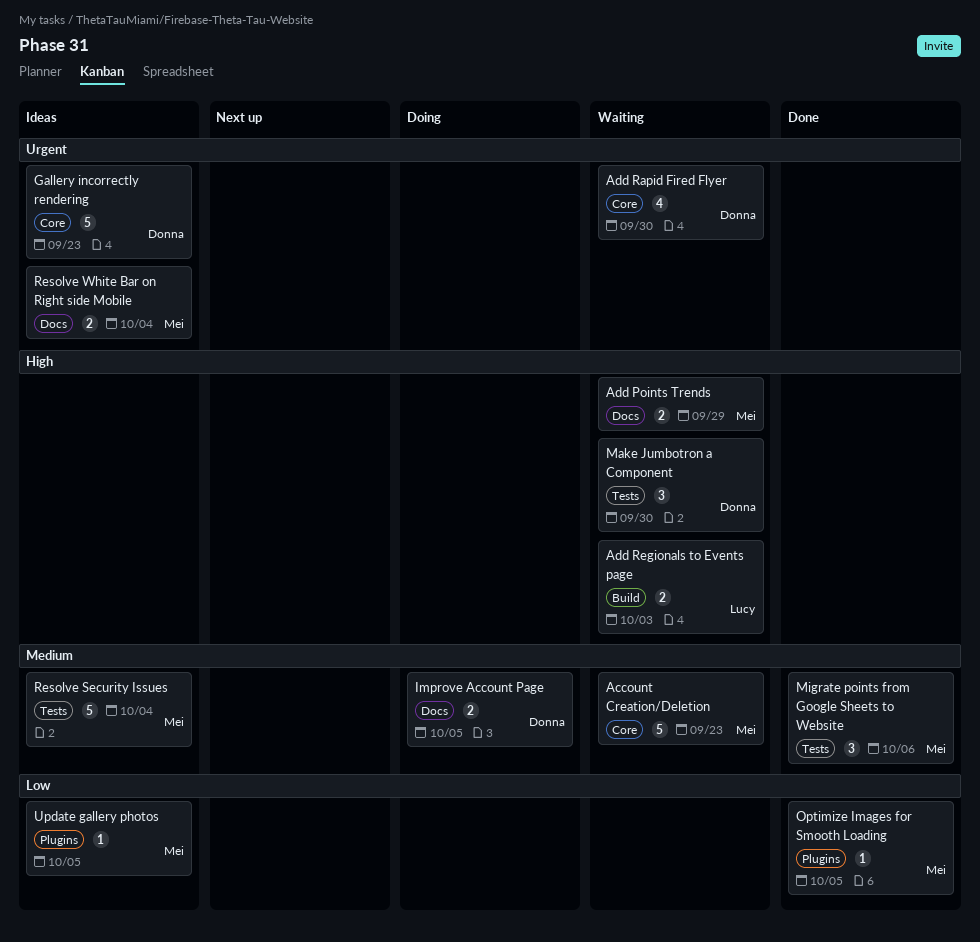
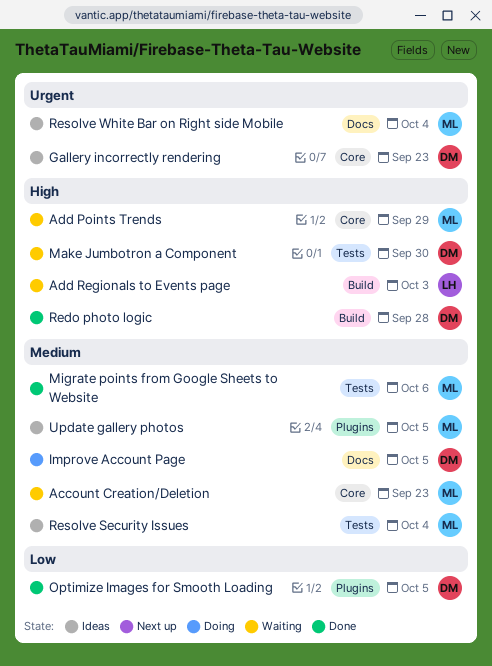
Add Points Trends, label: Docs -> Core
Add Rapid Fired Flyer: present -> none
Optimize Images for Smooth Loading, owner: Mei -> Donna
Redo photo logic: none -> present
Update gallery photos, priority: Low -> Medium

